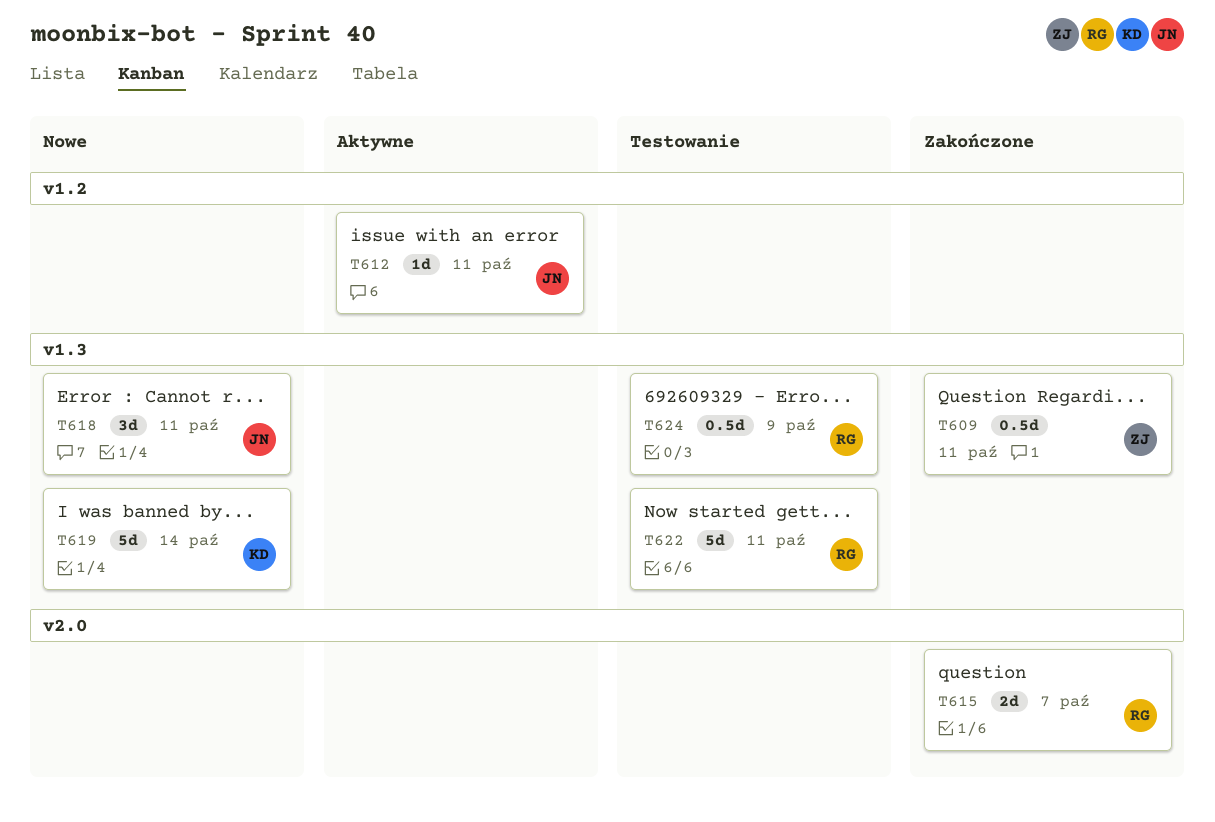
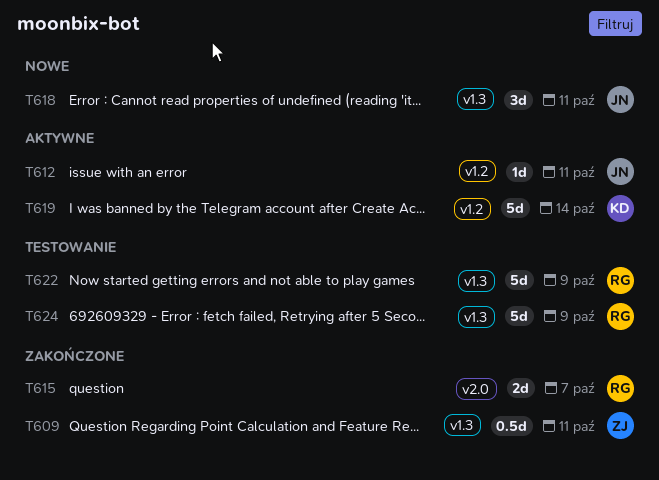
T619, status: Nowe -> Aktywne
T619, label: v1.3 -> v1.2
T622, due: Oct 11 -> Oct 9
T624, estimate: 0.5d -> 5d

